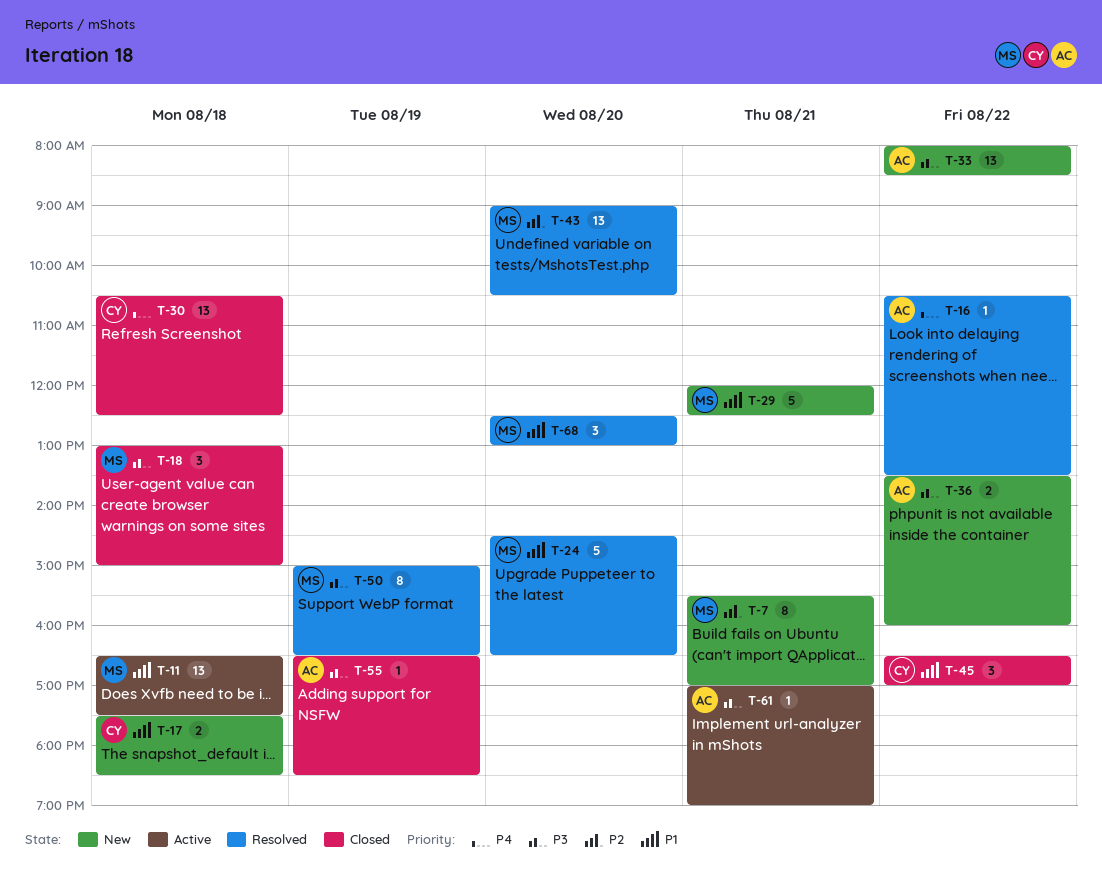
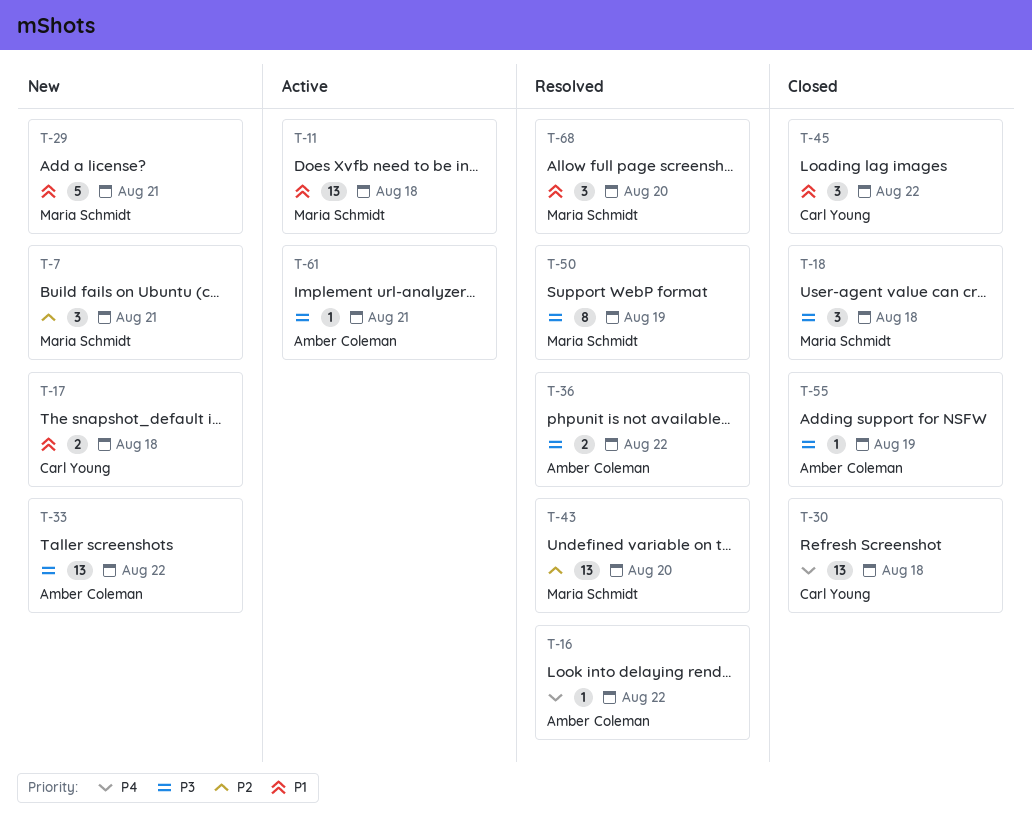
T-7, estimate: 8 -> 3
T-24: present -> none
T-36, status: New -> Resolved

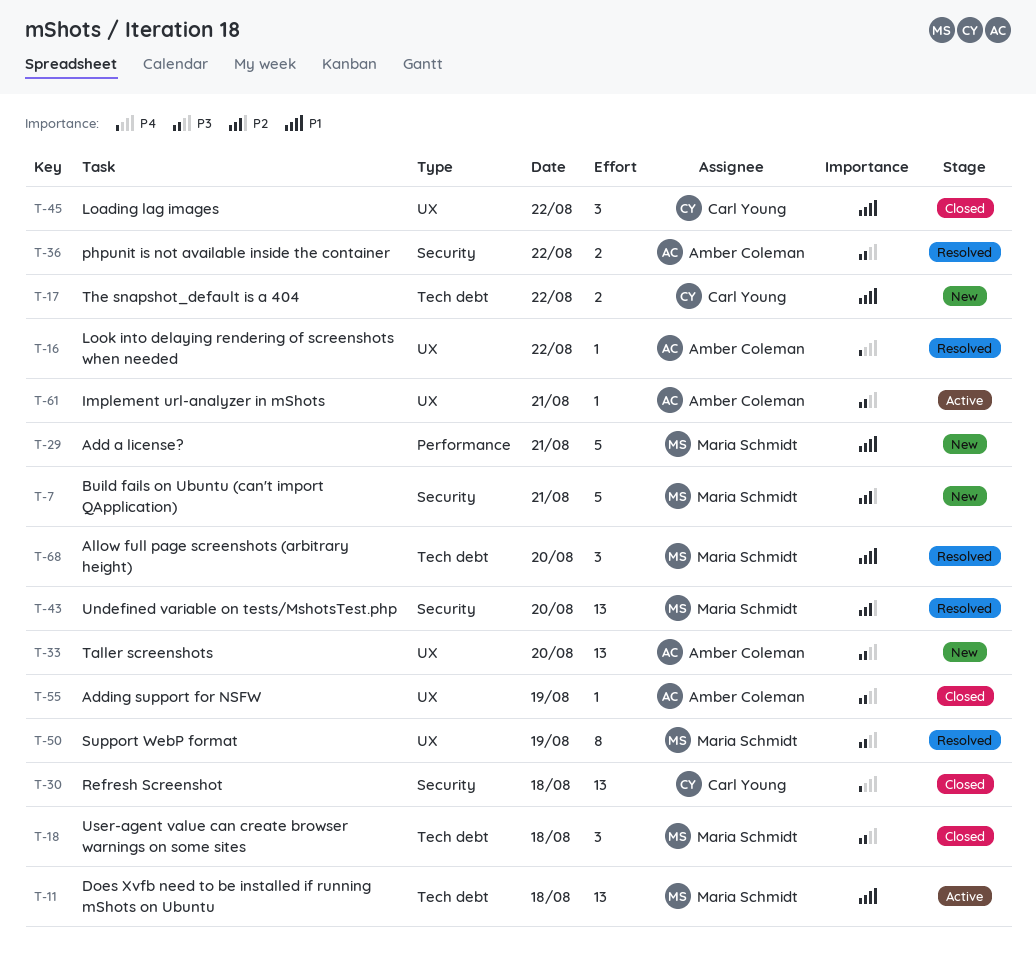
T-7, estimate: 3 -> 5
T-17, day: Aug 18 -> Aug 22
T-33, day: Aug 22 -> Aug 20

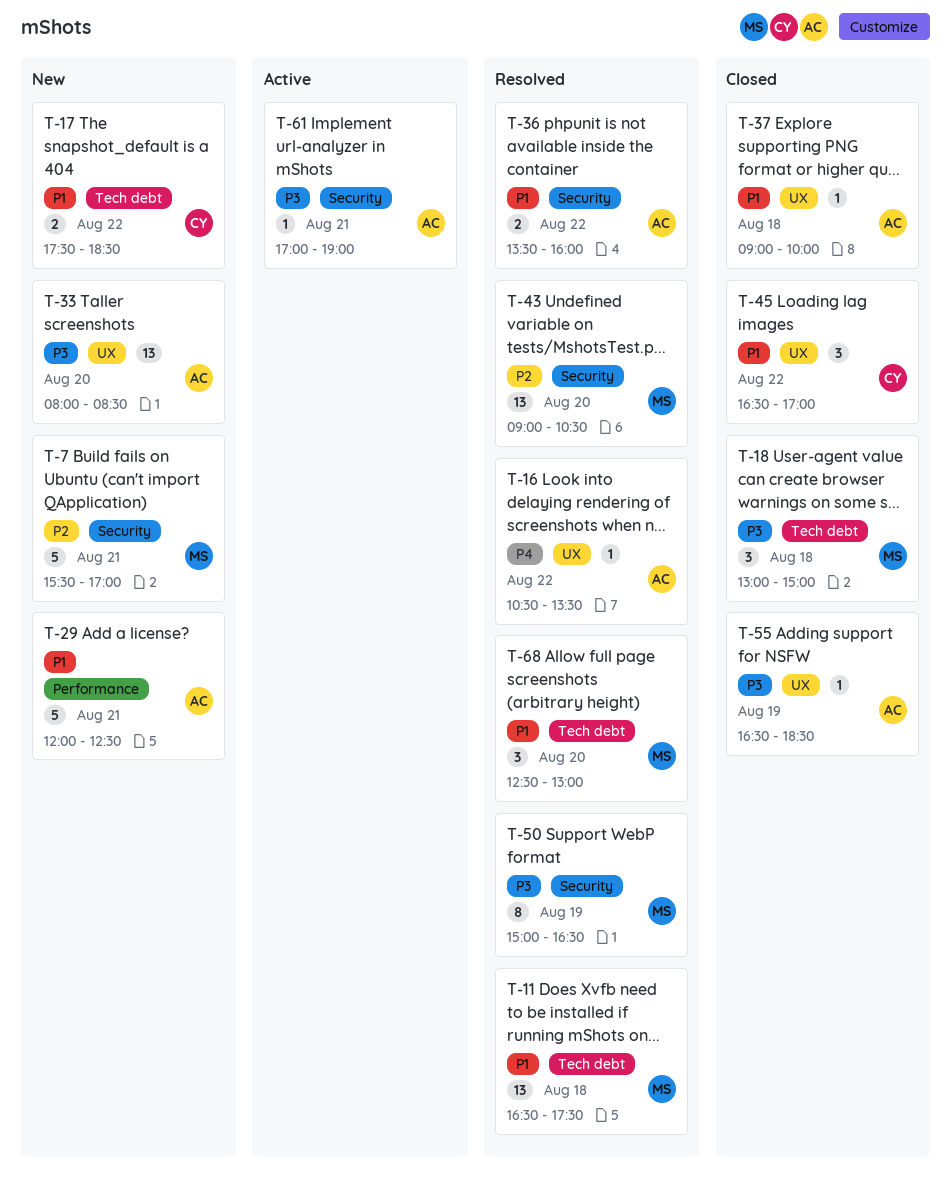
T-11, status: Active -> Resolved
T-29, owner: Maria Schmidt -> Amber Coleman
T-30: present -> none
T-36, priority: P3 -> P1
T-37: none -> present
T-50, label: UX -> Security
T-61, label: UX -> Security

